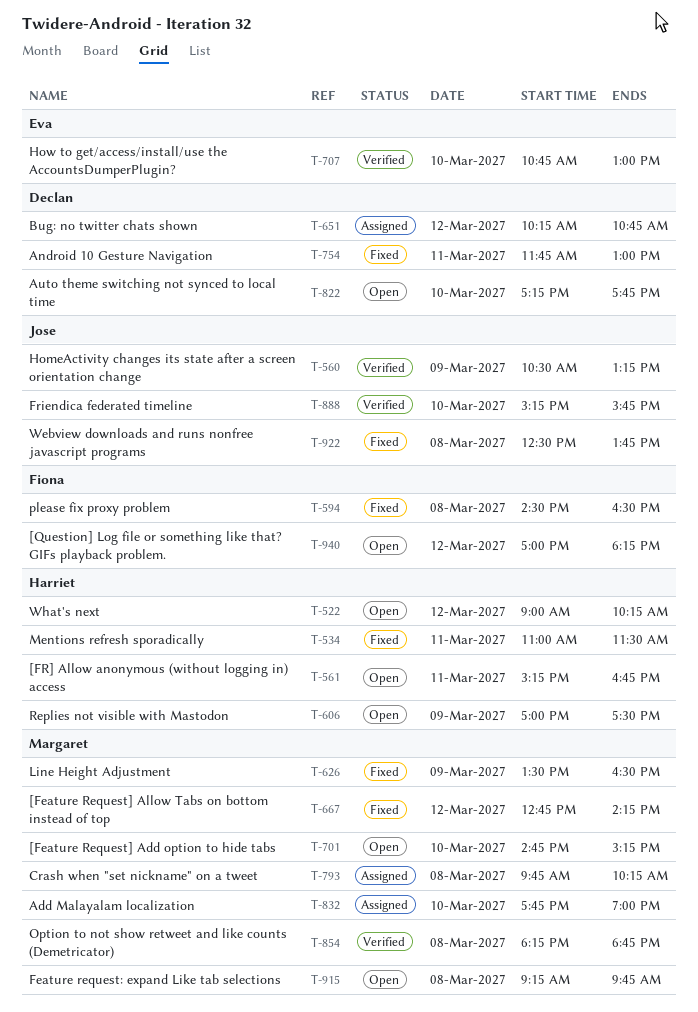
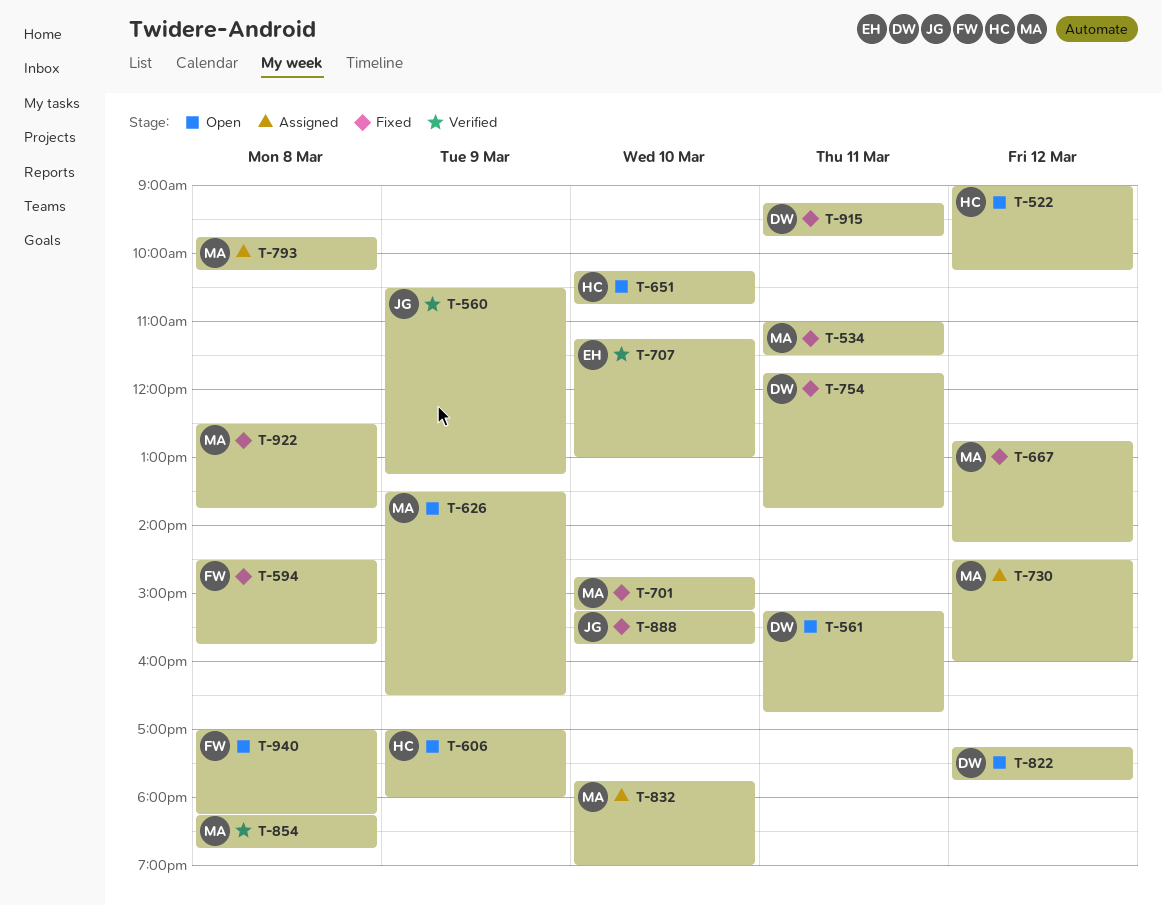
T-534, owner: Harriet -> Margaret
T-561, owner: Harriet -> Declan
T-594, ends: 16:30 -> 15:45
T-606, ends: 17:30 -> 18:00
T-626, status: Fixed -> Open
T-651, status: Assigned -> Open
T-651, owner: Declan -> Harriet
T-651, day: Mar 12 -> Mar 10
T-701, status: Open -> Fixed
T-707, begins: 10:45 -> 11:15
T-730: none -> present
T-754, ends: 13:00 -> 13:45
T-822, day: Mar 10 -> Mar 12
T-888, status: Verified -> Fixed
T-915, status: Open -> Fixed
T-915, owner: Margaret -> Declan
T-915, day: Mar 8 -> Mar 11
T-922, owner: Jose -> Margaret
T-940, day: Mar 12 -> Mar 8

